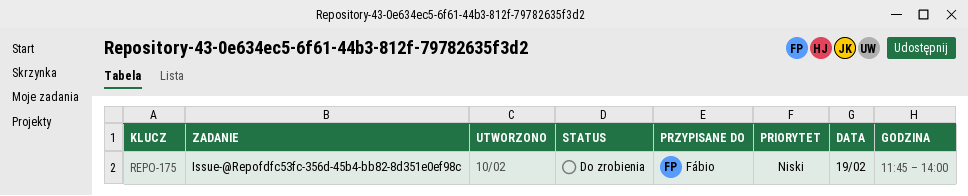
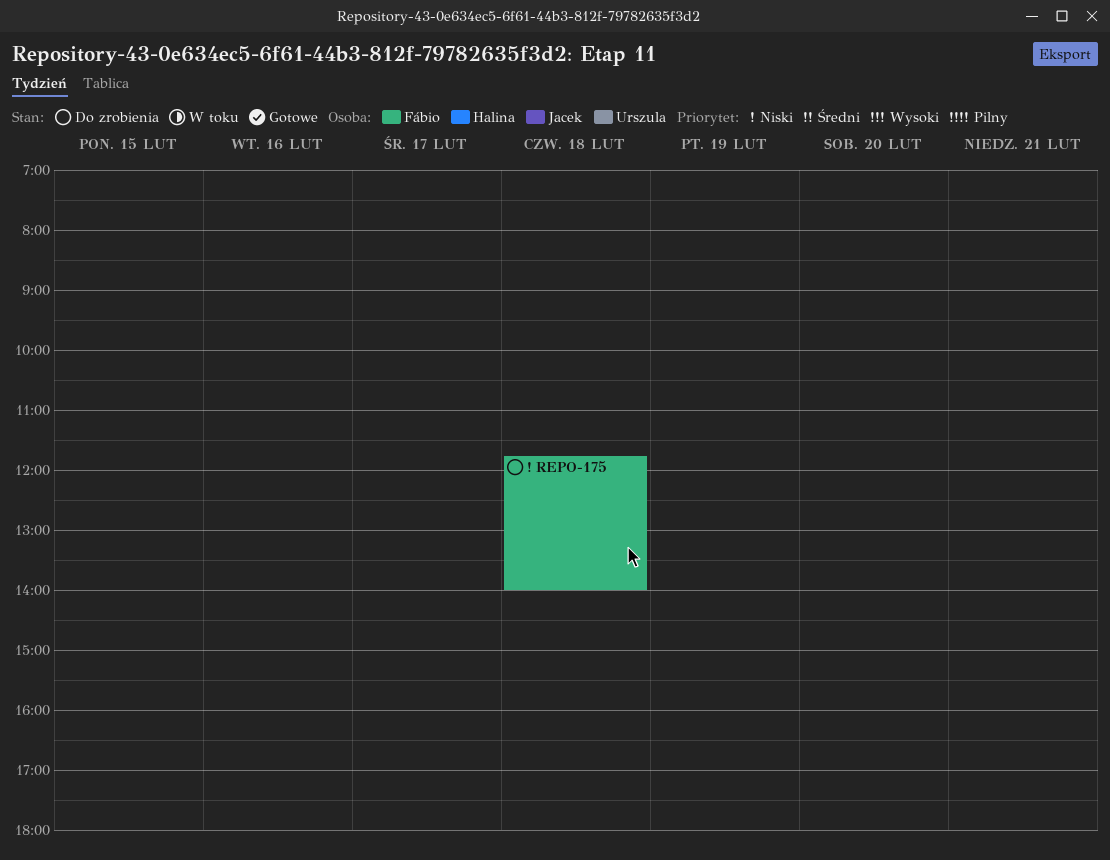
REPO-175, day: Feb 19 -> Feb 18

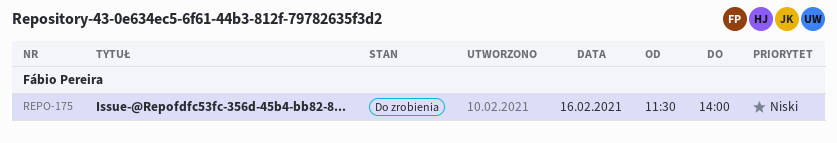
REPO-175, day: Feb 18 -> Feb 16
REPO-175, begins: 11:45 -> 11:30

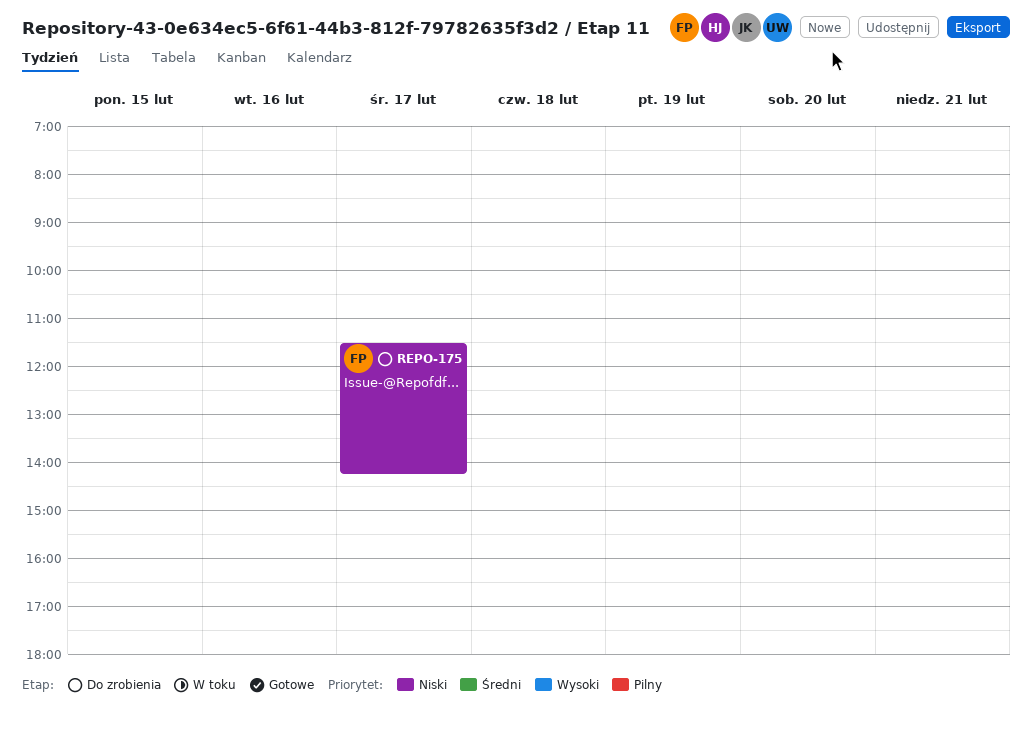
REPO-175, day: Feb 16 -> Feb 17
REPO-175, ends: 14:00 -> 14:15

